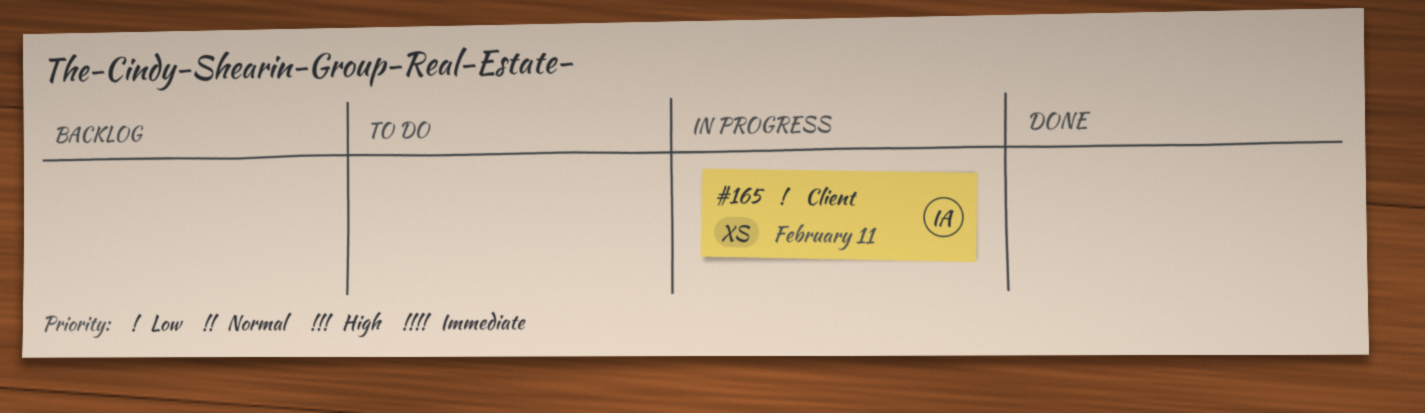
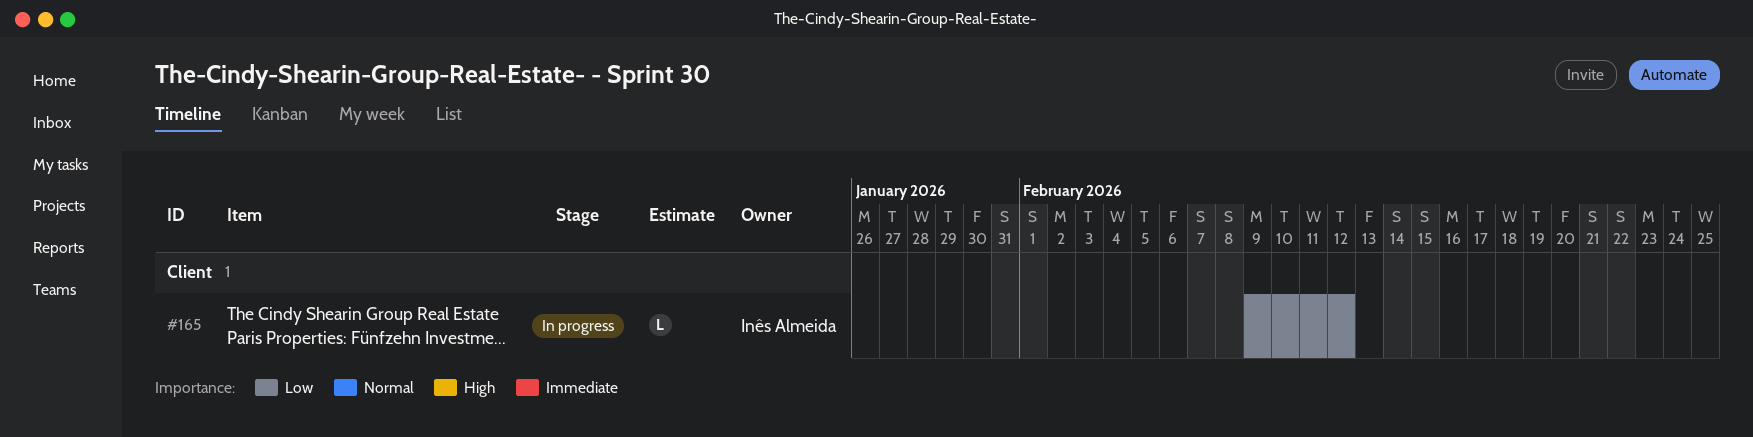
#165, estimate: XS -> L
#165, due: Feb 11 -> Feb 12

